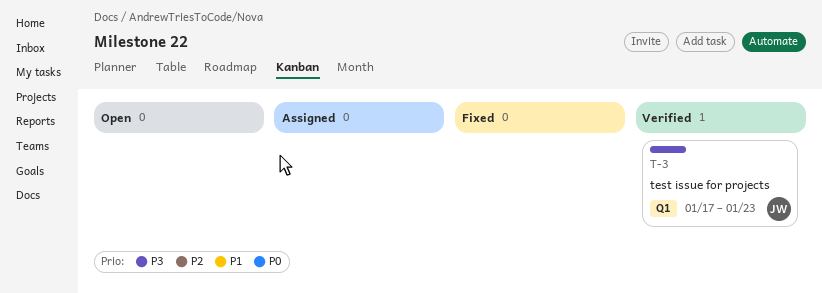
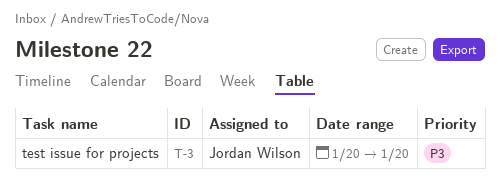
T-3, start: Jan 17 -> Jan 20
T-3, due: Jan 23 -> Jan 20

